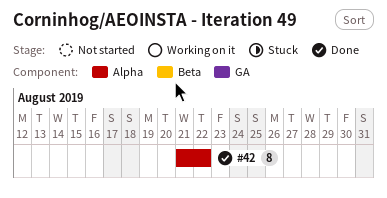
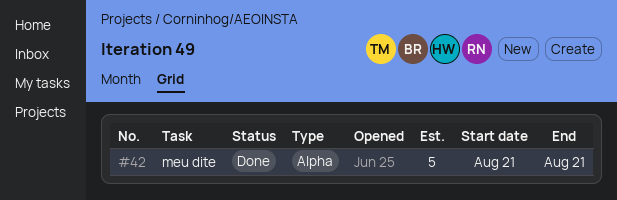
#42, estimate: 8 -> 5
#42, due: Aug 22 -> Aug 21

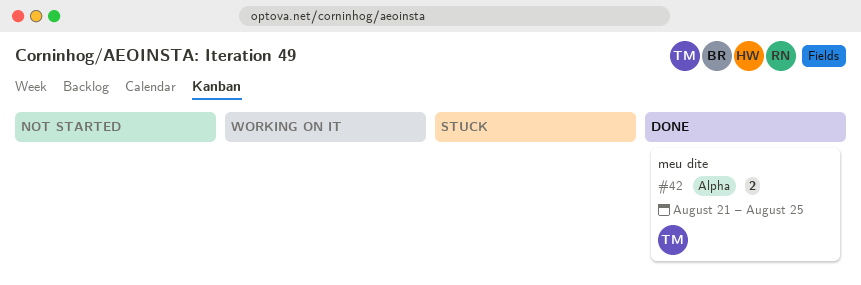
#42, estimate: 5 -> 2
#42, due: Aug 21 -> Aug 25

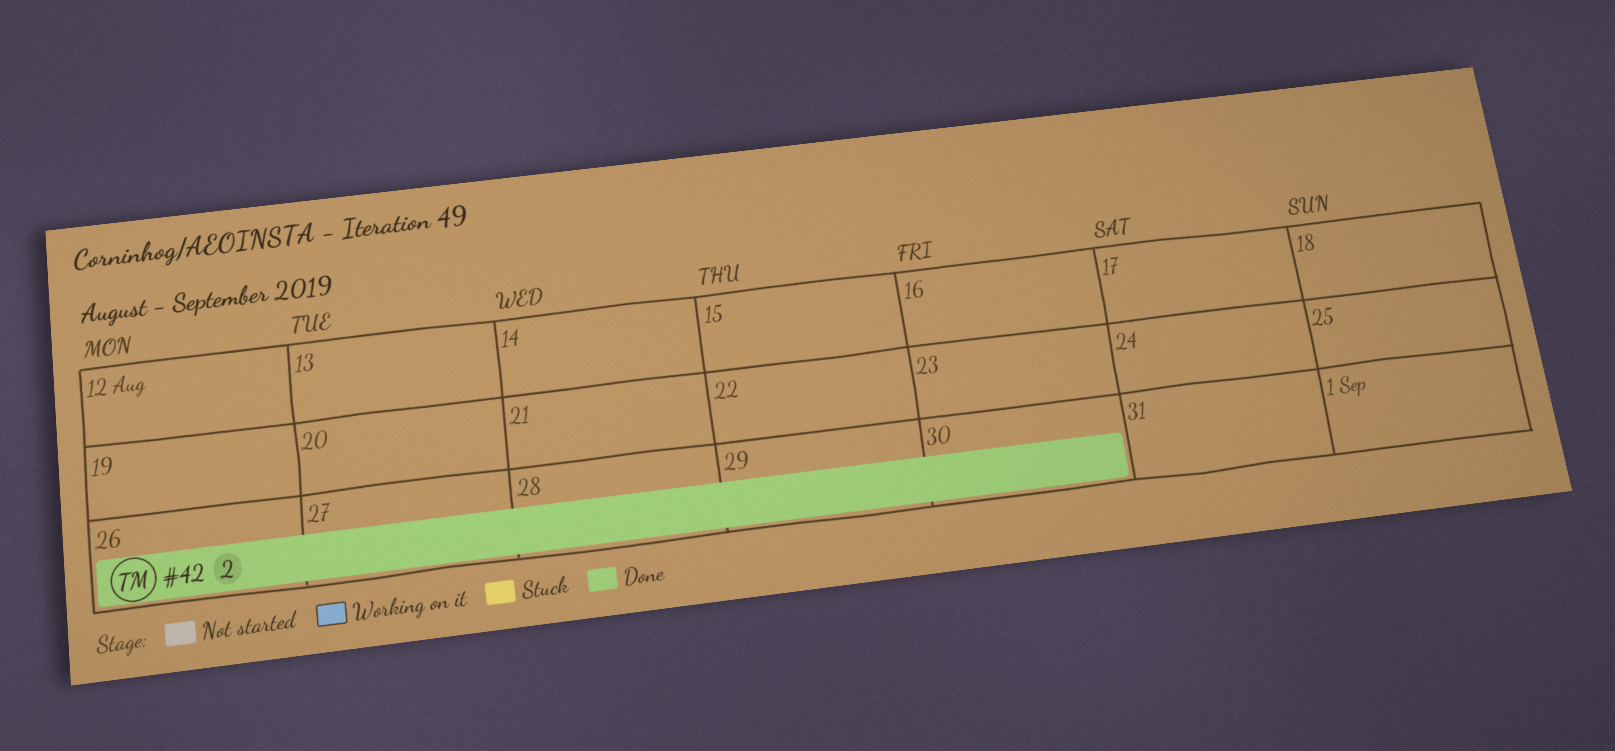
#42, start: Aug 21 -> Aug 26
#42, due: Aug 25 -> Aug 30

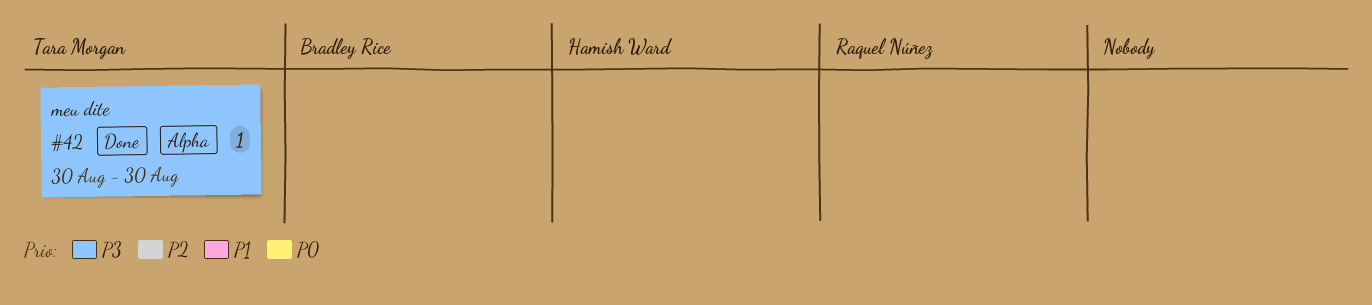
#42, estimate: 2 -> 1
#42, start: Aug 26 -> Aug 30

